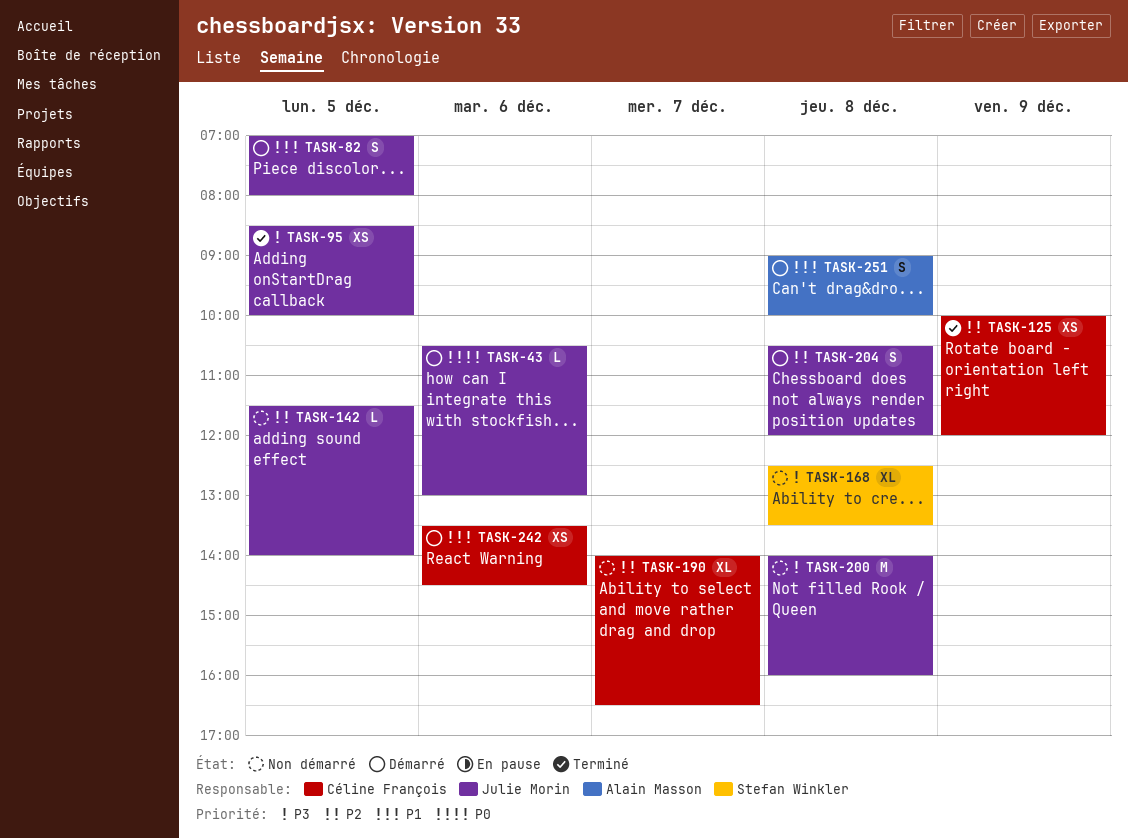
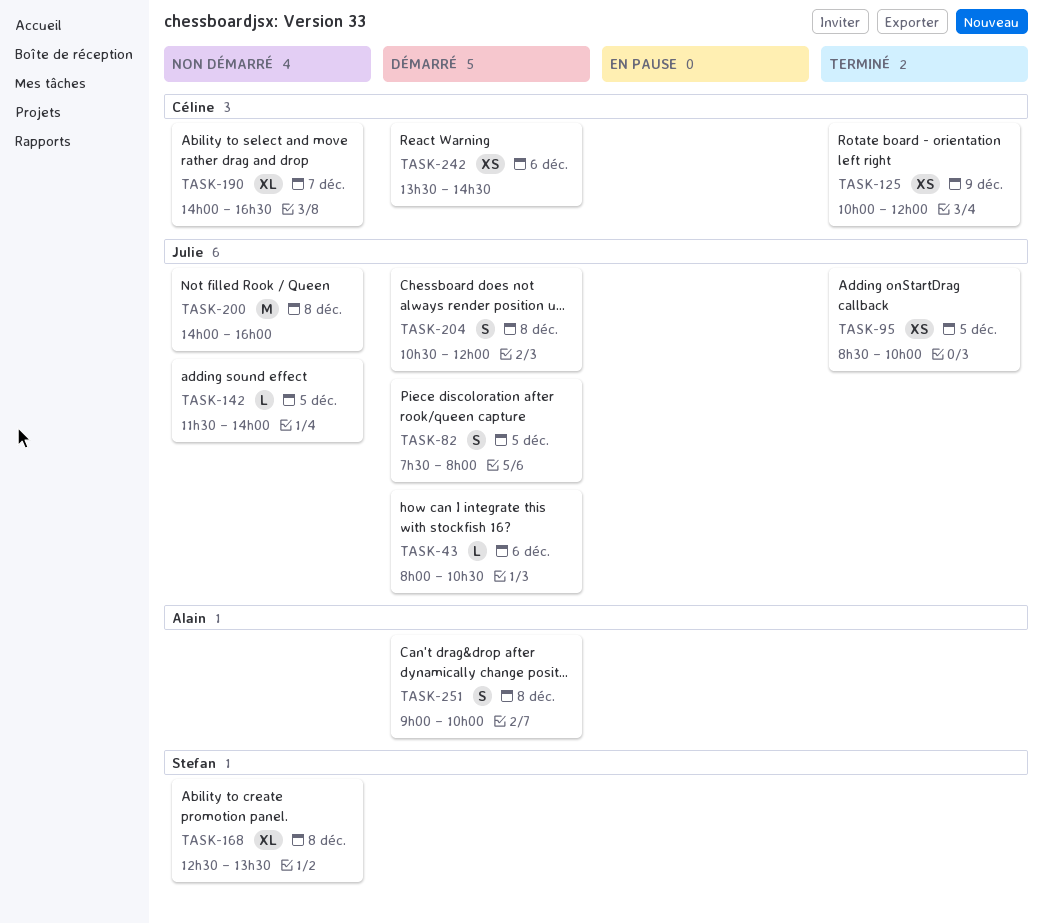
TASK-43, begins: 10:30 -> 08:00
TASK-43, ends: 13:00 -> 10:30
TASK-82, begins: 07:00 -> 07:30

